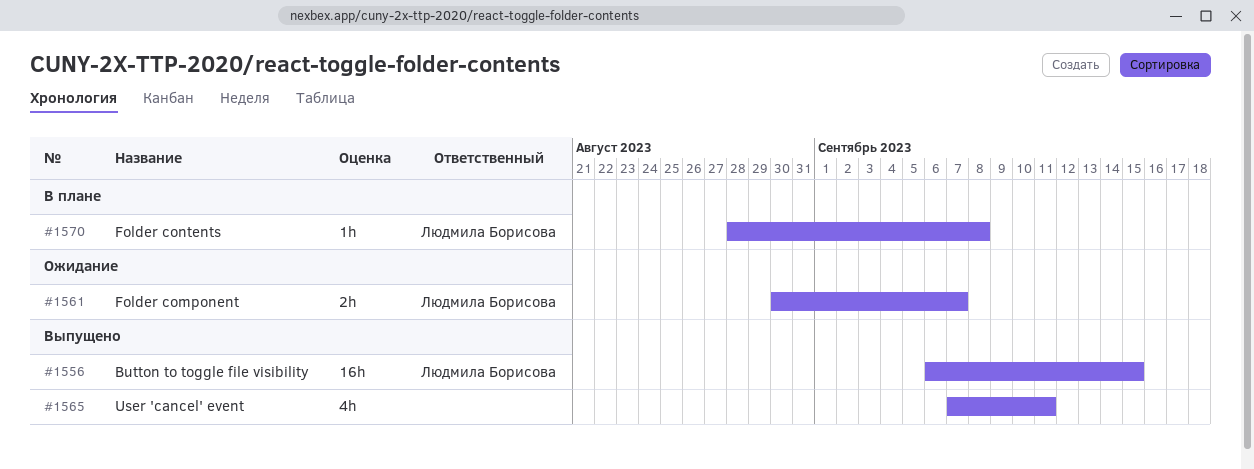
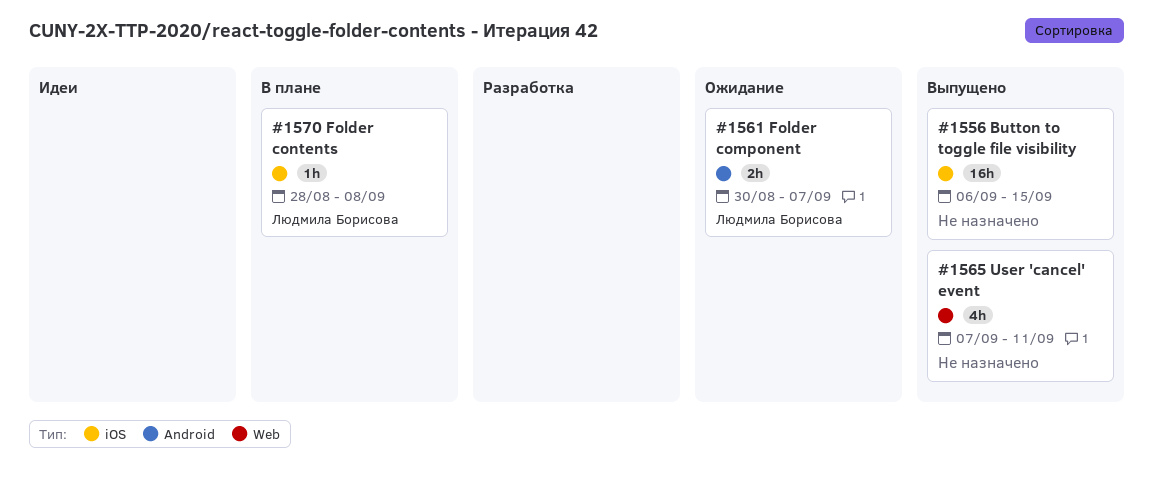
#1556, owner: Людмила Борисова -> none

